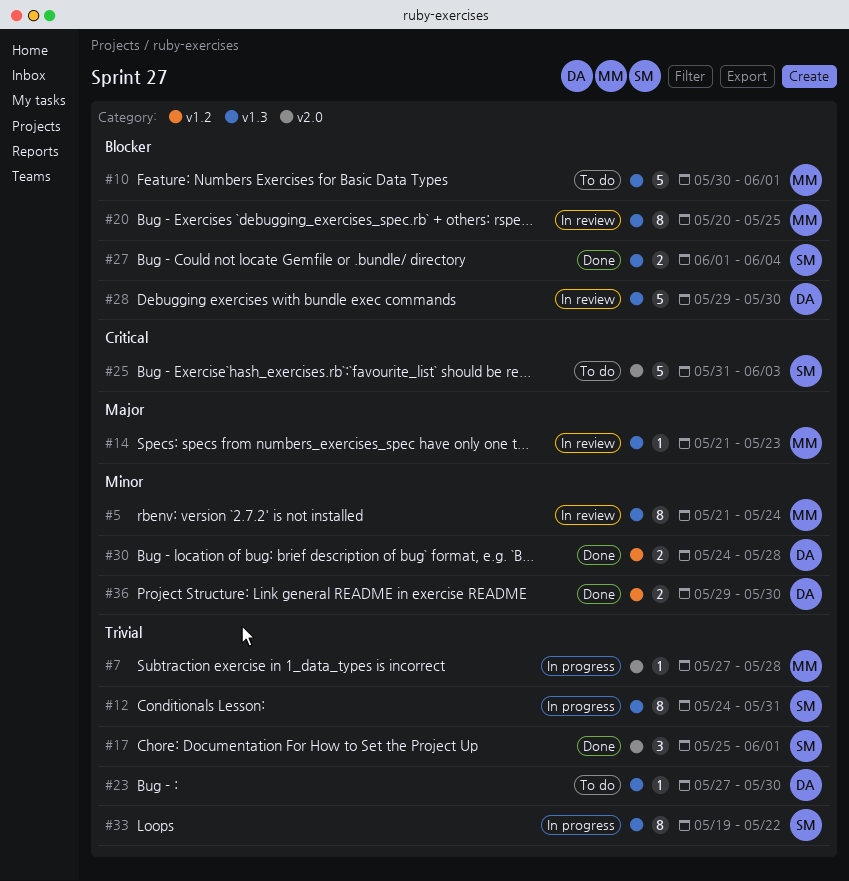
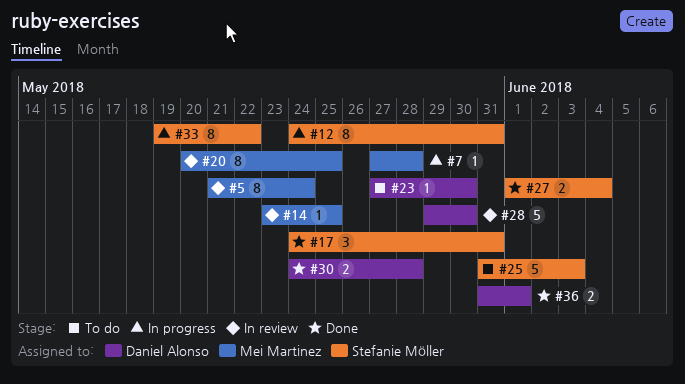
#10: present -> none
#14, start: May 21 -> May 23
#14, due: May 23 -> May 25
#17, start: May 25 -> May 24
#17, due: Jun 1 -> May 31
#36, start: May 29 -> May 31
#36, due: May 30 -> Jun 1

